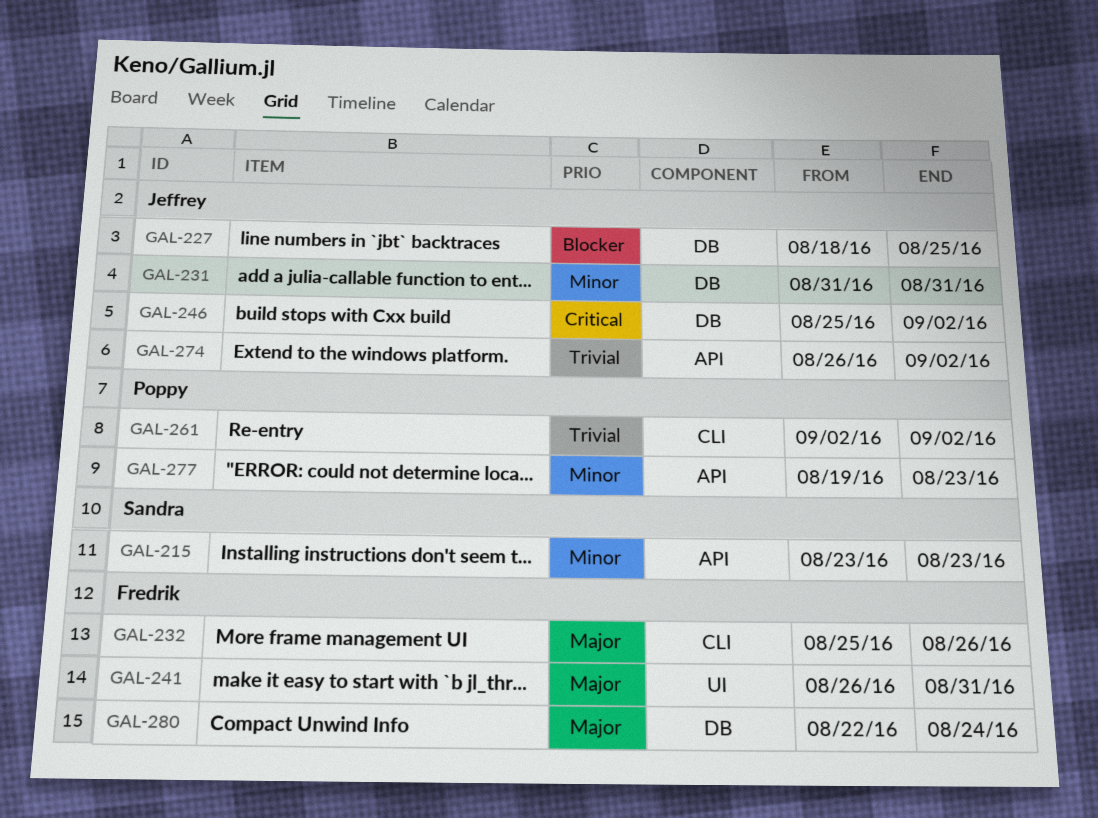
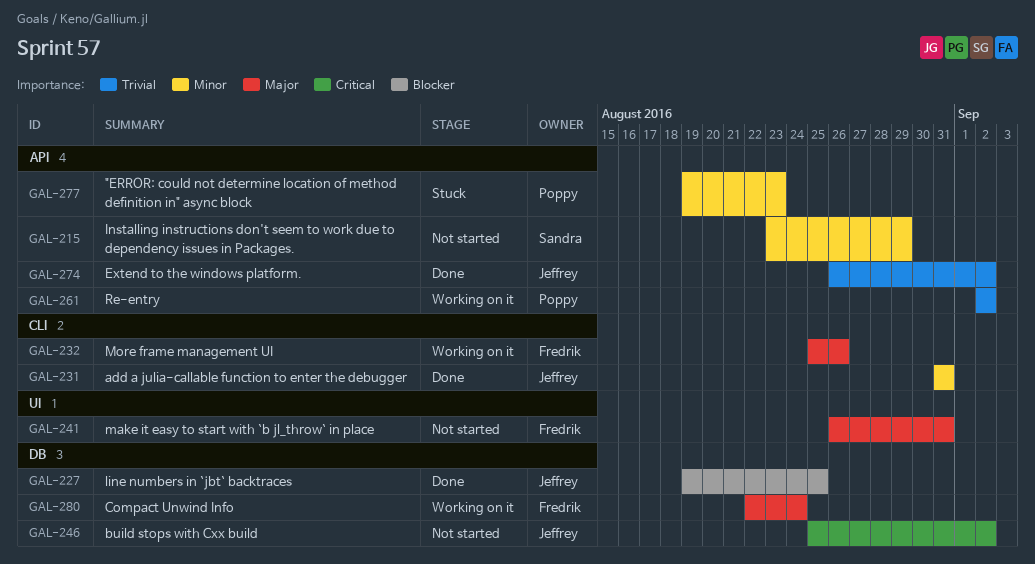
GAL-215, due: Aug 23 -> Aug 29
GAL-227, start: Aug 18 -> Aug 19
GAL-231, label: DB -> CLI
GAL-261, label: CLI -> API

